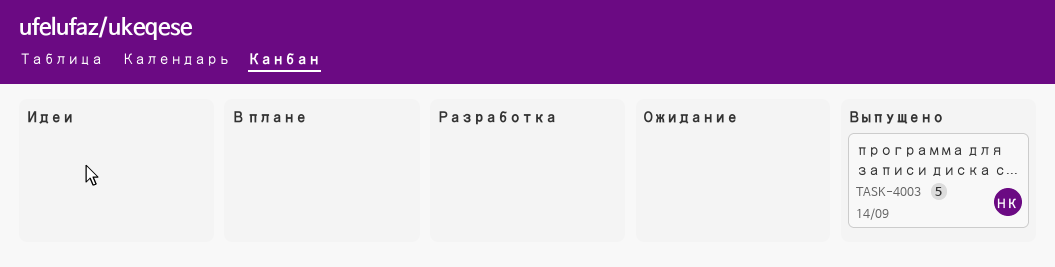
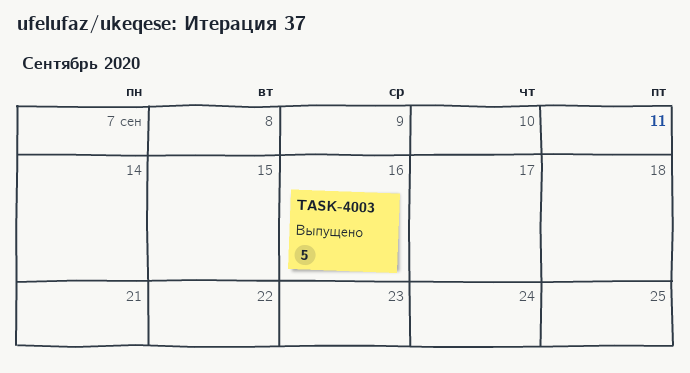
TASK-4003, due: Sep 14 -> Sep 16

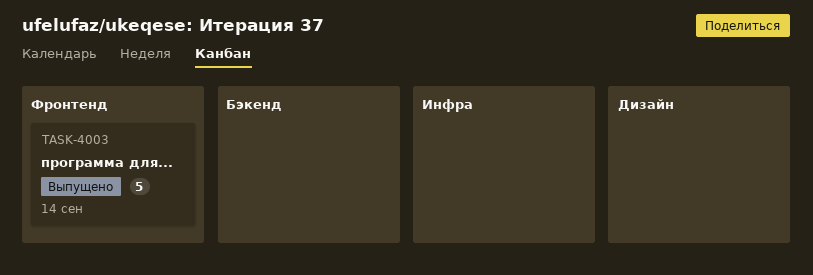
TASK-4003, due: Sep 16 -> Sep 14

